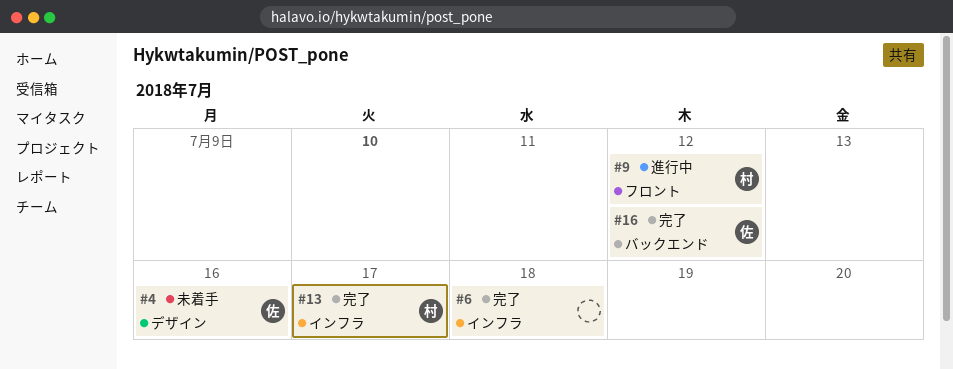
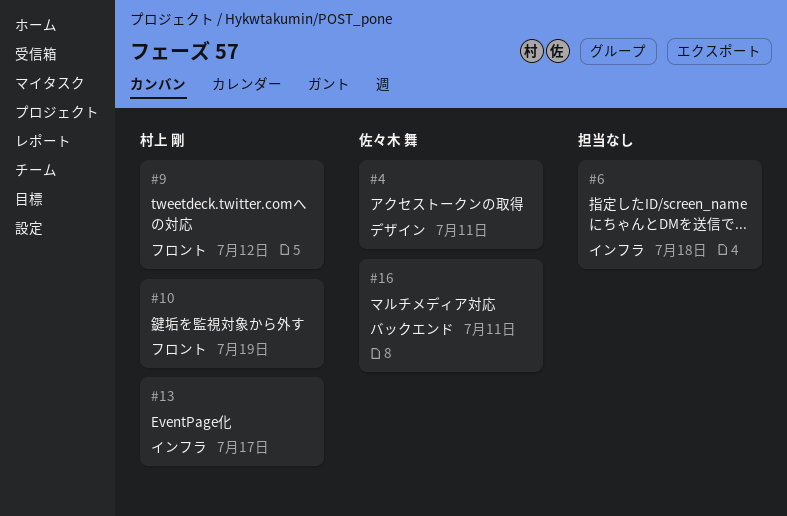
#4, due: Jul 16 -> Jul 11
#10: none -> present
#16, due: Jul 12 -> Jul 11

